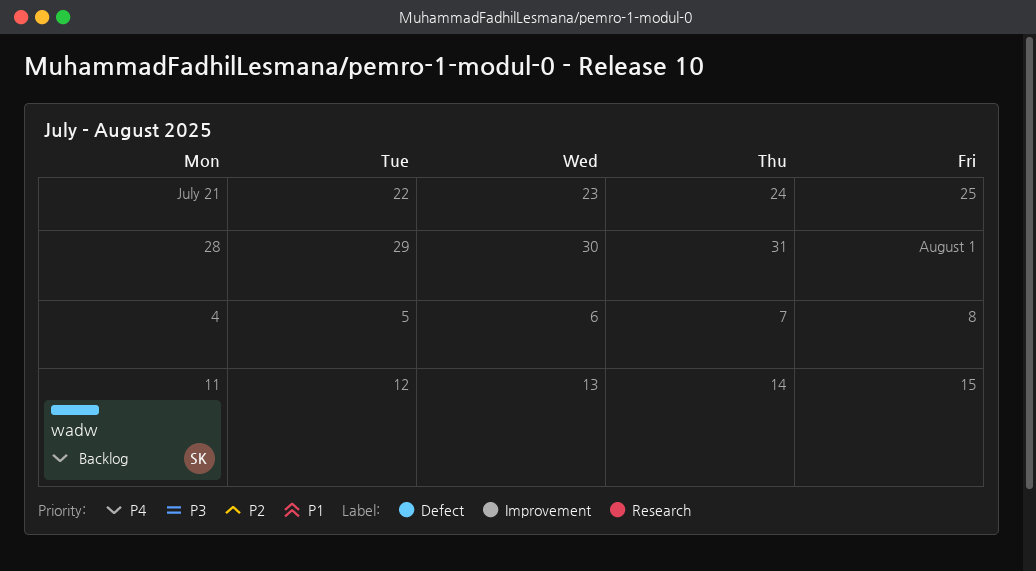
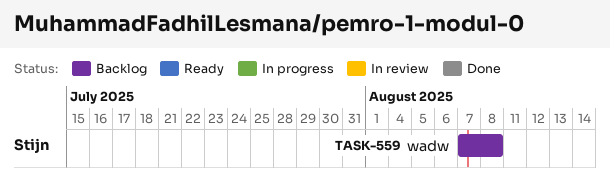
wadw, due: Aug 11 -> Aug 8

